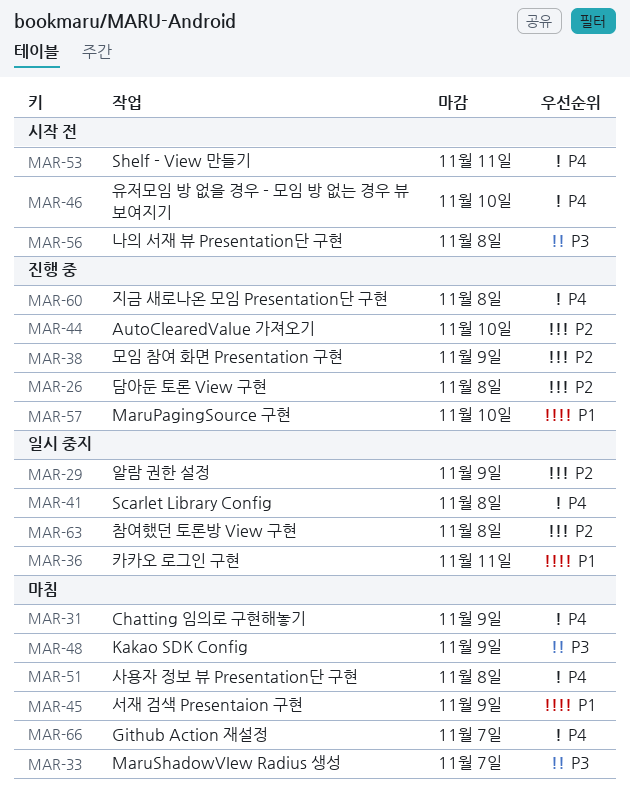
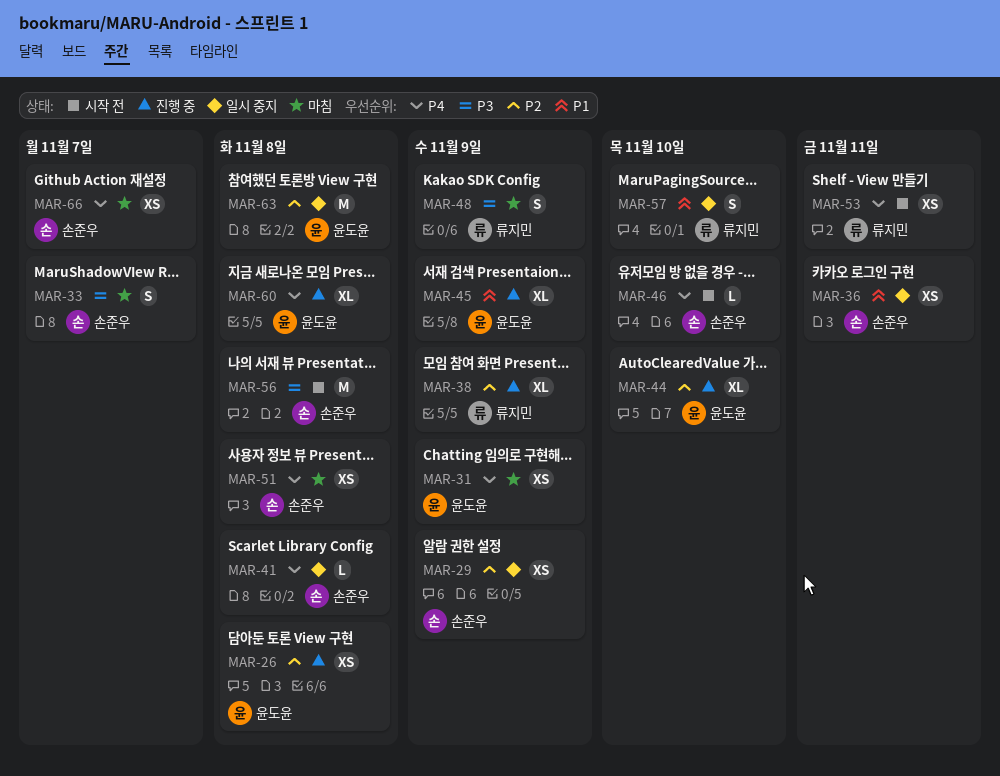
MAR-45, status: 마침 -> 진행 중
MAR-57, status: 진행 중 -> 일시 중지

